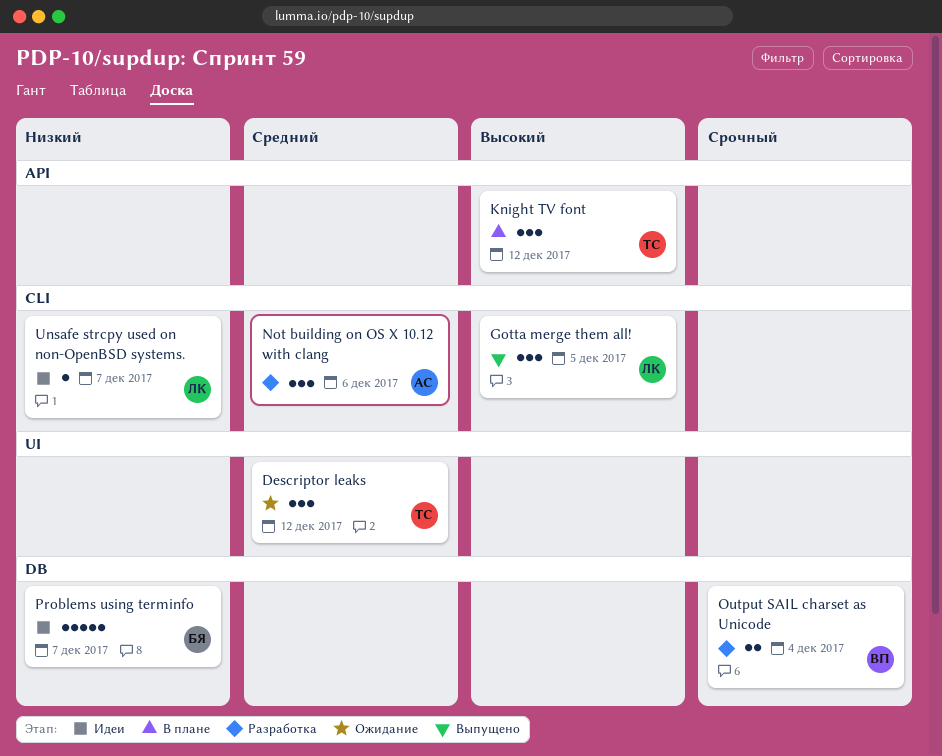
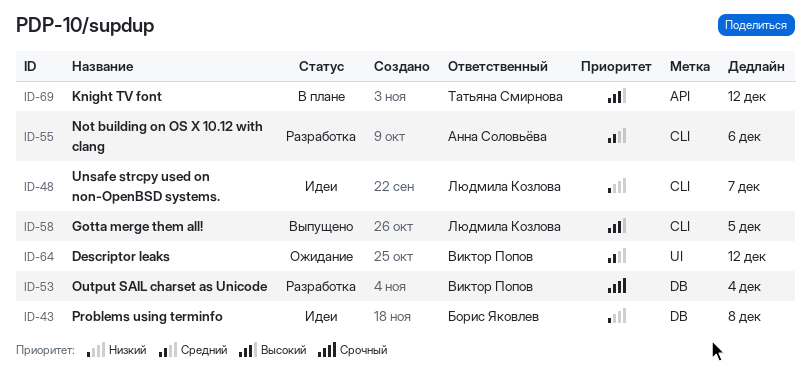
Descriptor leaks, owner: Татьяна Смирнова -> Виктор Попов
Problems using terminfo, due: Dec 7 -> Dec 8

